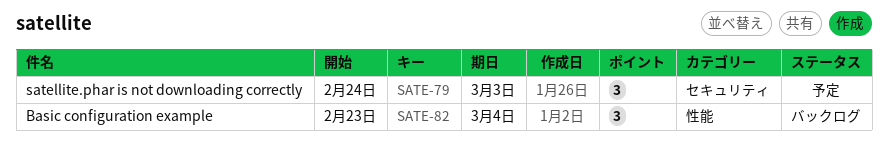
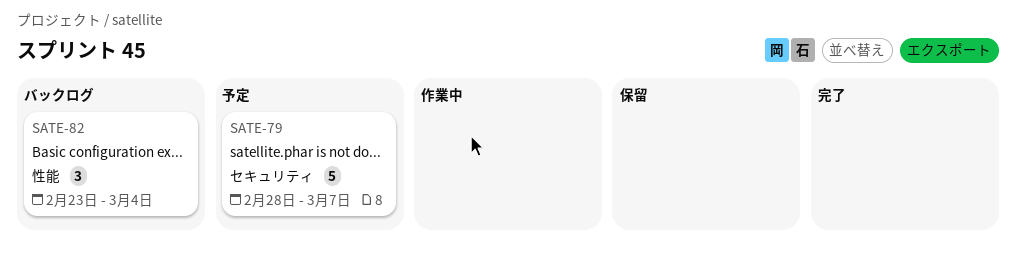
SATE-79, estimate: 3 -> 5
SATE-79, start: Feb 24 -> Feb 28
SATE-79, due: Mar 3 -> Mar 7

